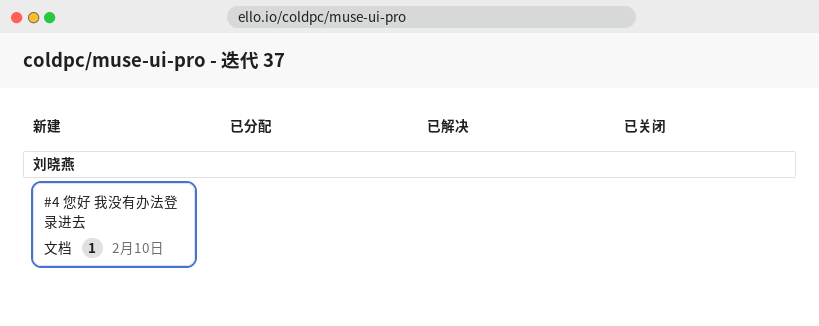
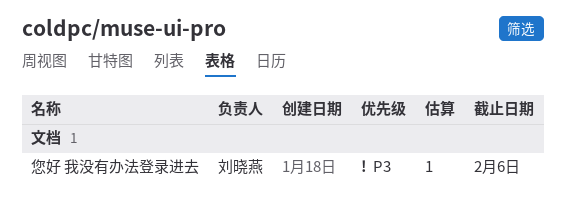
您好 我没有办法登录进去, due: Feb 10 -> Feb 6

